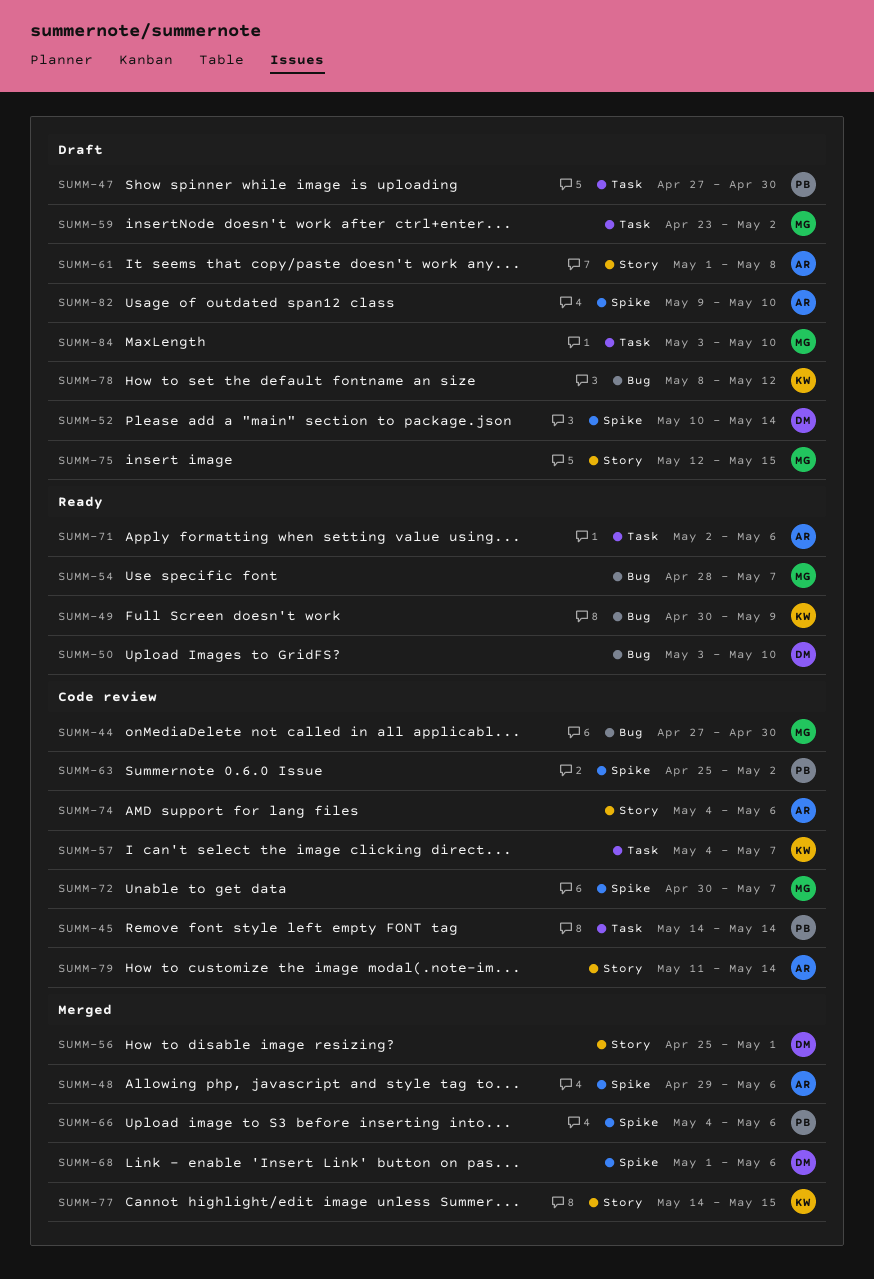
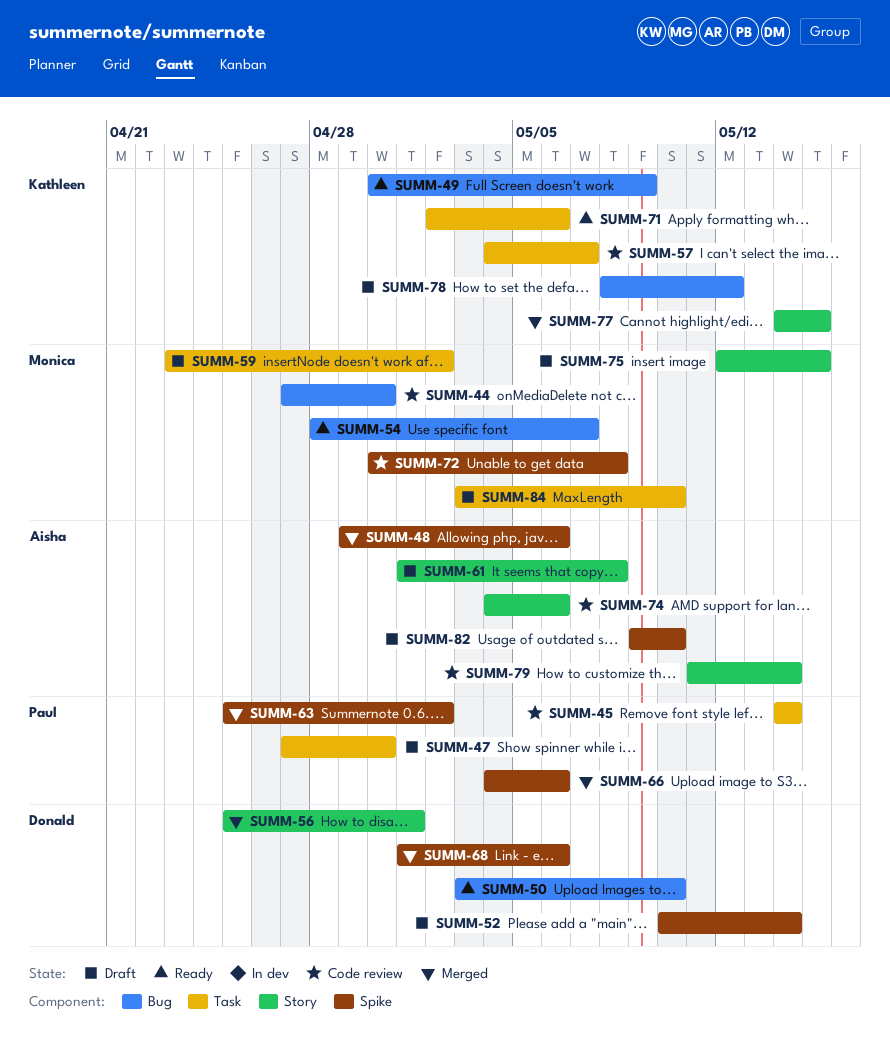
SUMM-63, status: Code review -> Merged
SUMM-71, owner: Aisha -> Kathleen
SUMM-72, due: May 7 -> May 8

